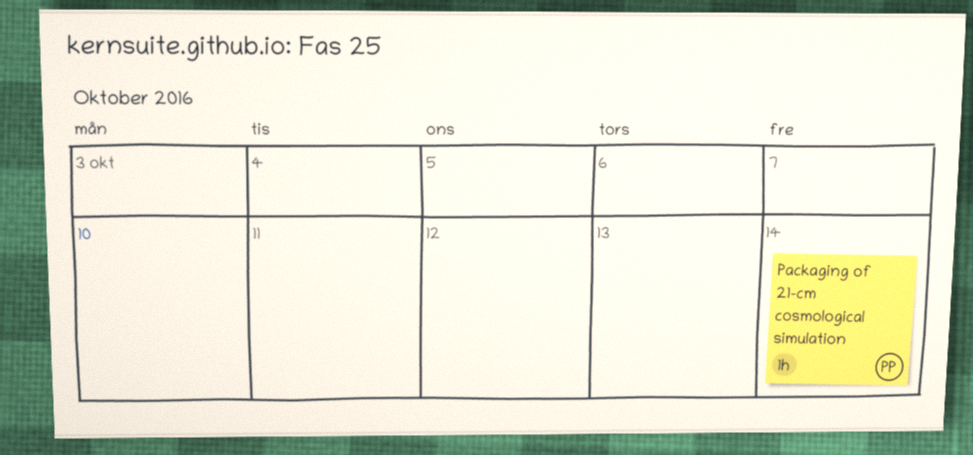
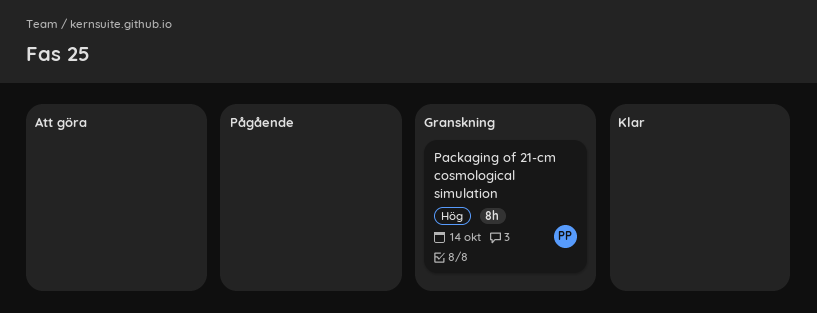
Packaging of 21-cm cosmological simulation, estimate: 1h -> 8h

